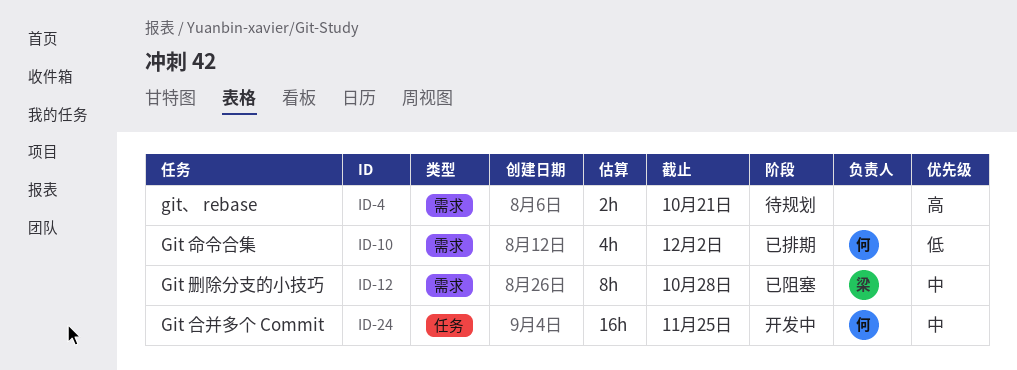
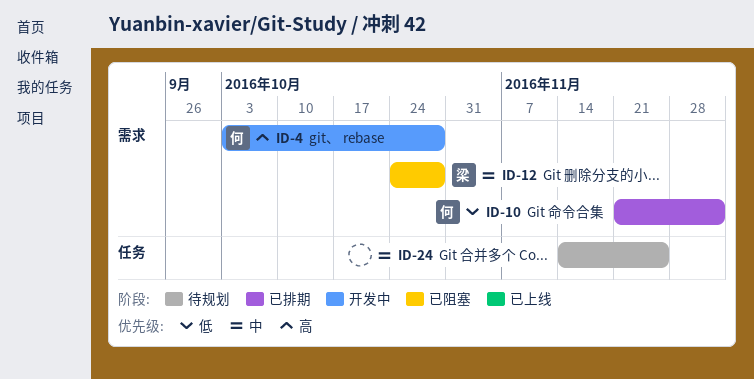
ID-4, status: 待规划 -> 开发中
ID-4, owner: none -> 何
ID-4, due: Oct 21 -> Oct 28
ID-24, status: 开发中 -> 待规划
ID-24, owner: 何 -> none

